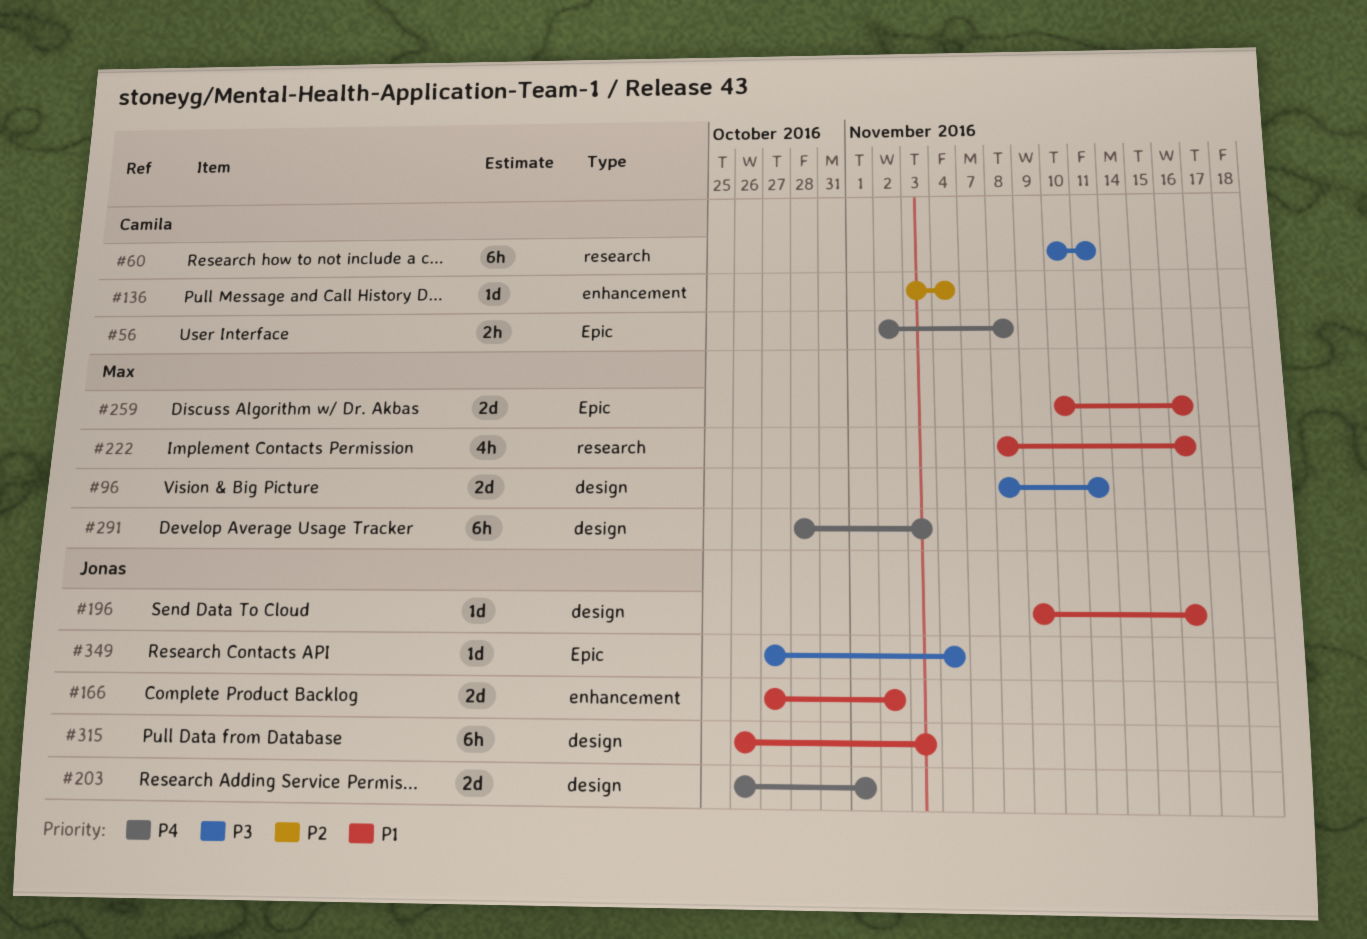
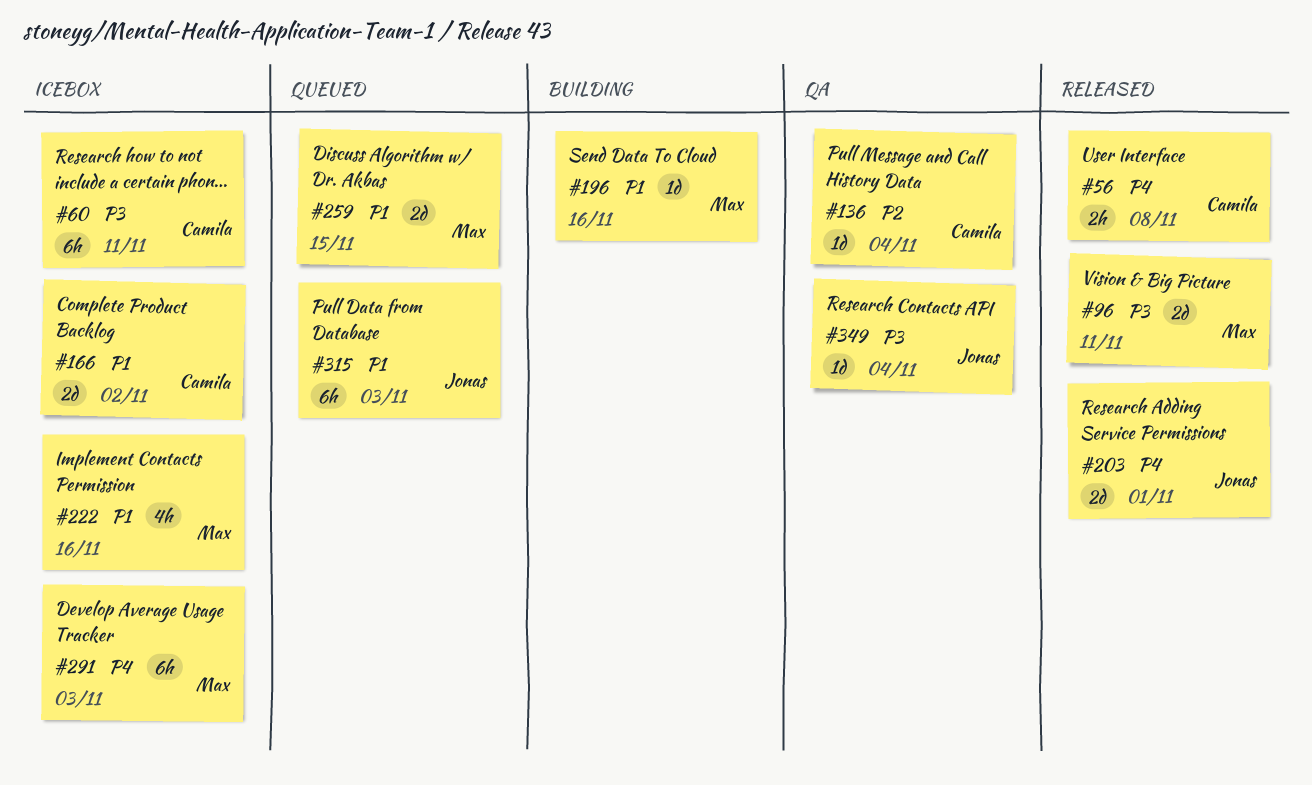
#166, owner: Jonas -> Camila
#196, owner: Jonas -> Max
#259, due: Nov 16 -> Nov 15

